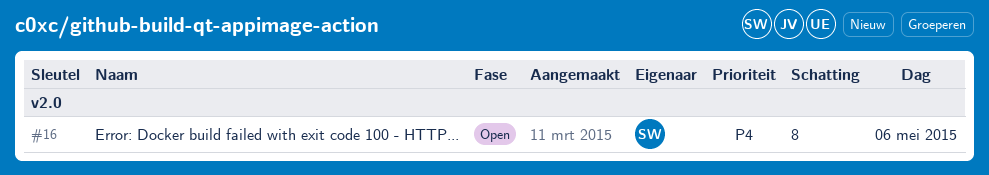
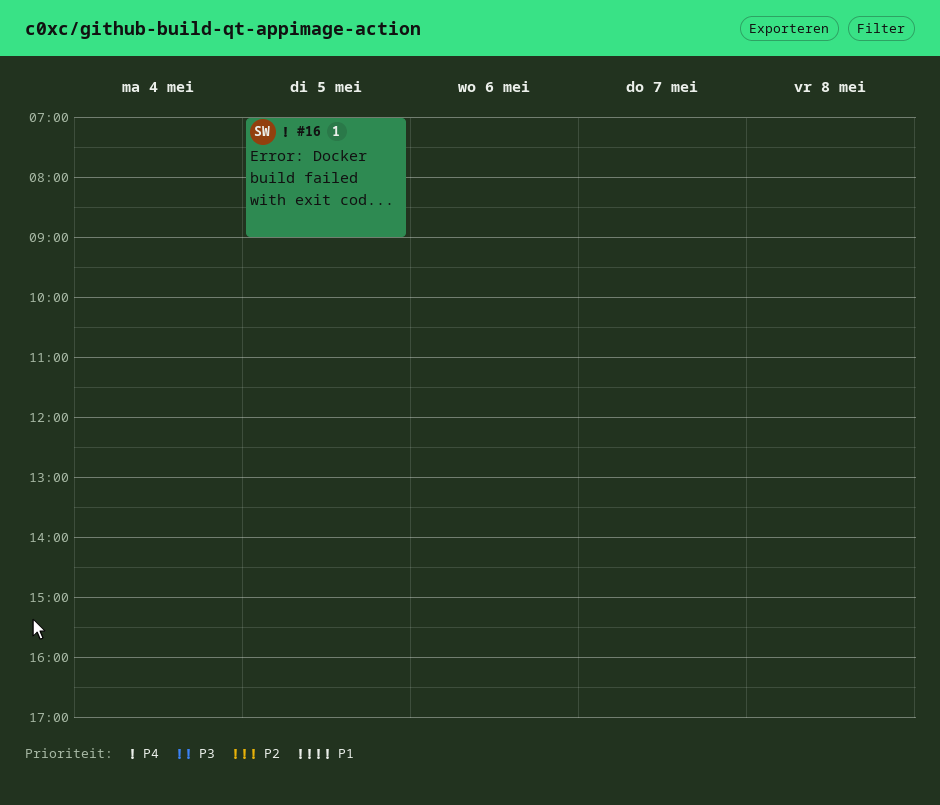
#16, estimate: 8 -> 1
#16, day: May 6 -> May 5

